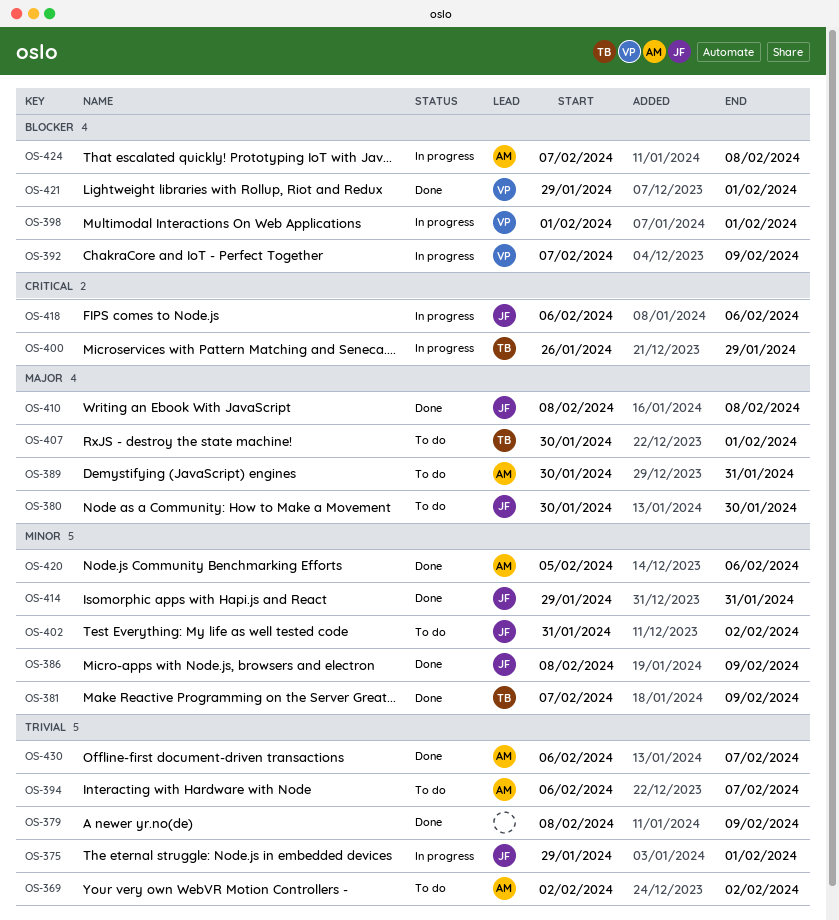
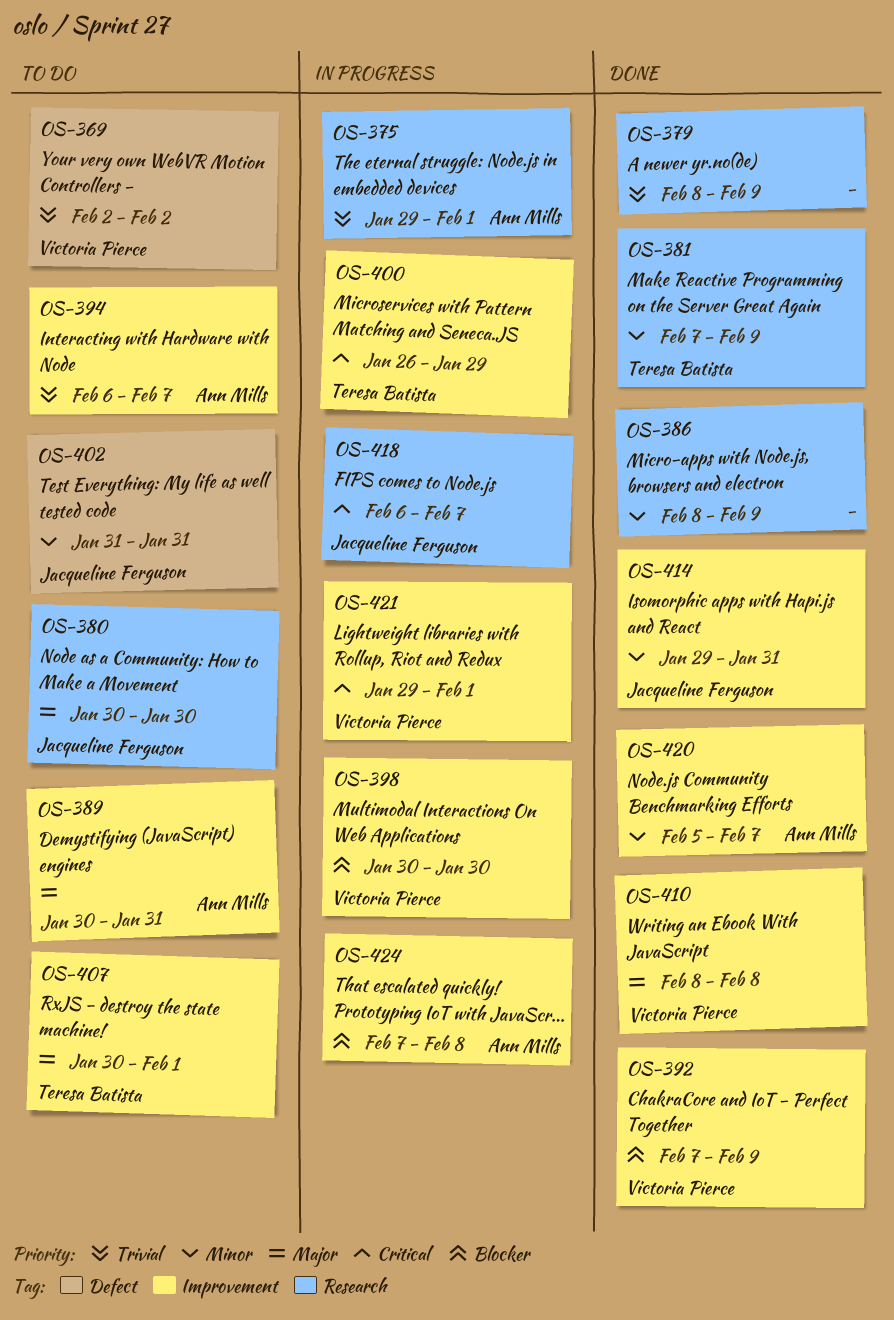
OS-369, owner: Ann Mills -> Victoria Pierce
OS-375, owner: Jacqueline Ferguson -> Ann Mills
OS-386, owner: Jacqueline Ferguson -> none
OS-392, status: In progress -> Done
OS-398, start: Feb 1 -> Jan 30
OS-398, due: Feb 1 -> Jan 30
OS-402, due: Feb 2 -> Jan 31
OS-410, owner: Jacqueline Ferguson -> Victoria Pierce
OS-418, due: Feb 6 -> Feb 7
OS-420, due: Feb 6 -> Feb 7
OS-421, status: Done -> In progress
OS-421, priority: Blocker -> Critical
OS-430: present -> none

